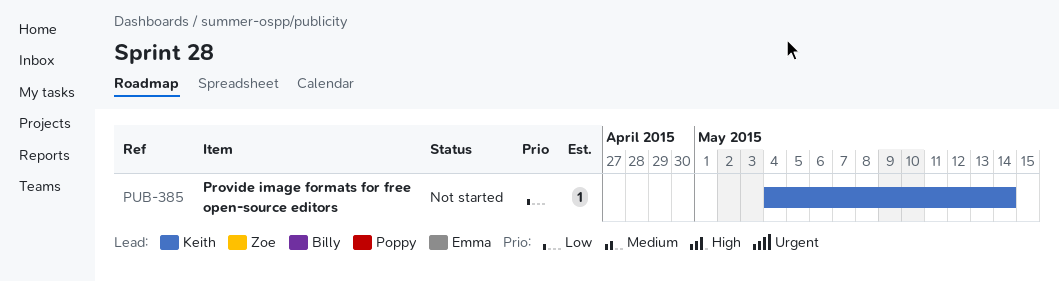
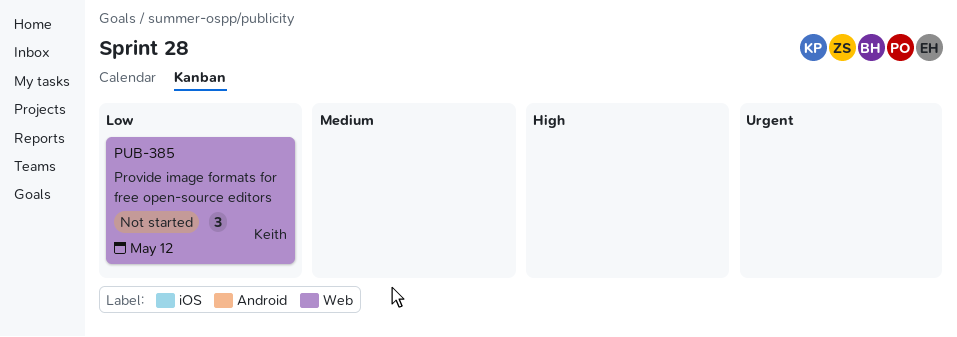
PUB-385, estimate: 1 -> 3
PUB-385, due: May 14 -> May 12

